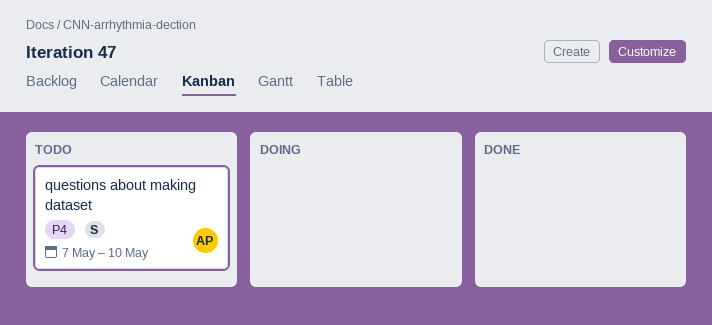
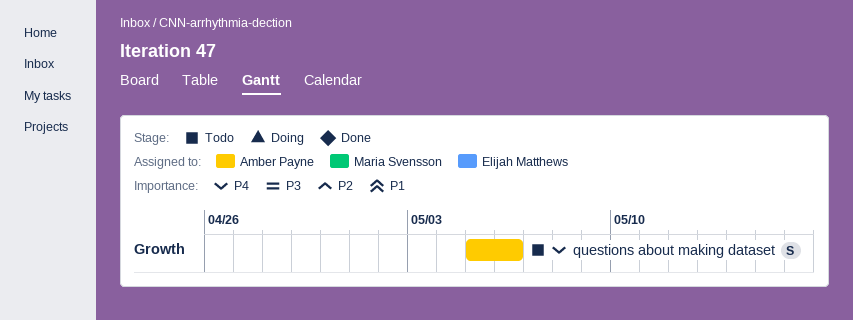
questions about making dataset, start: May 7 -> May 5
questions about making dataset, due: May 10 -> May 6

